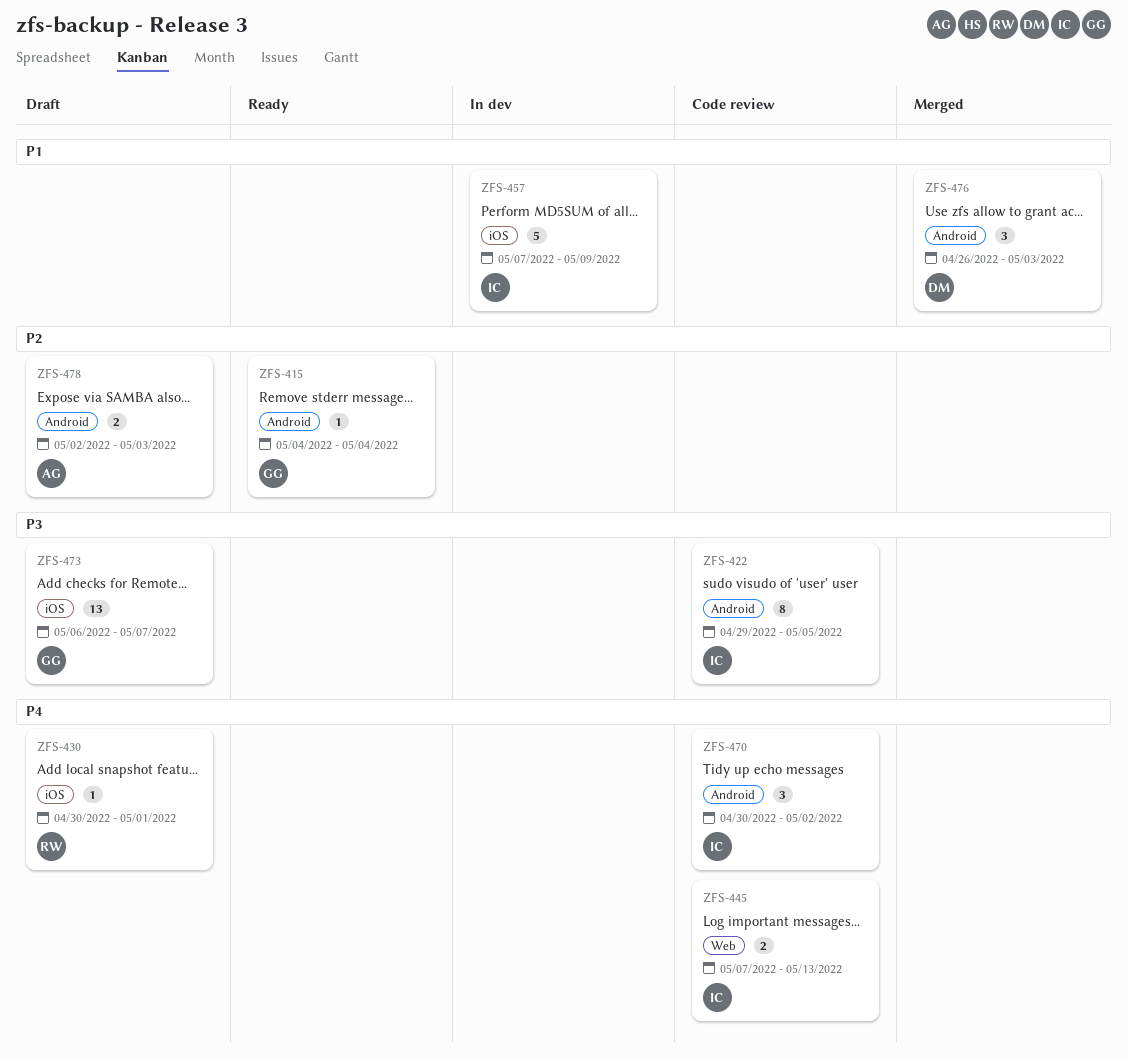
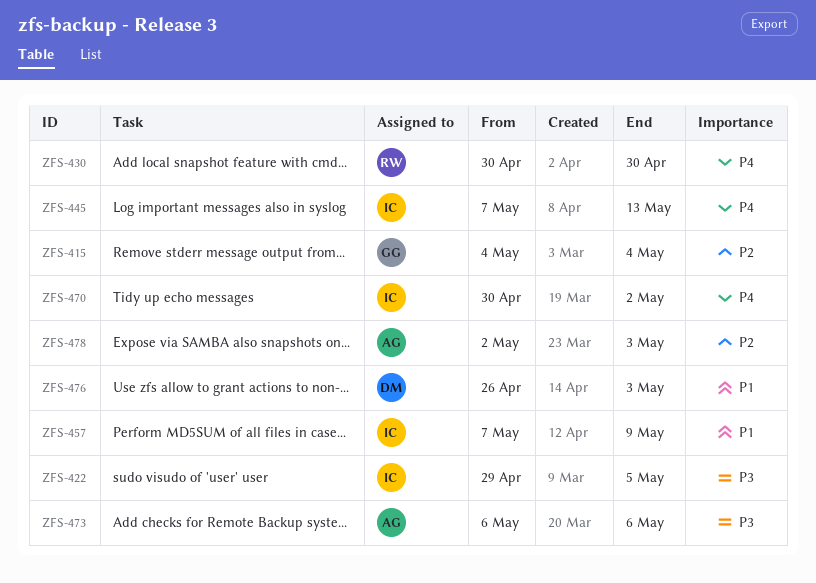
ZFS-430, due: May 1 -> Apr 30
ZFS-473, owner: GG -> AG
ZFS-473, due: May 7 -> May 6

